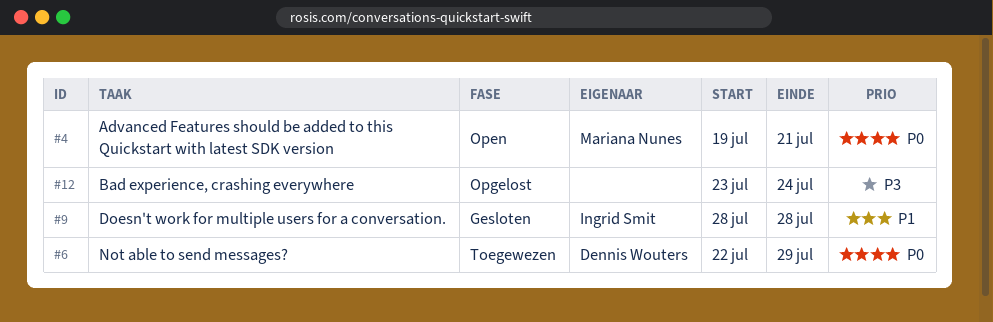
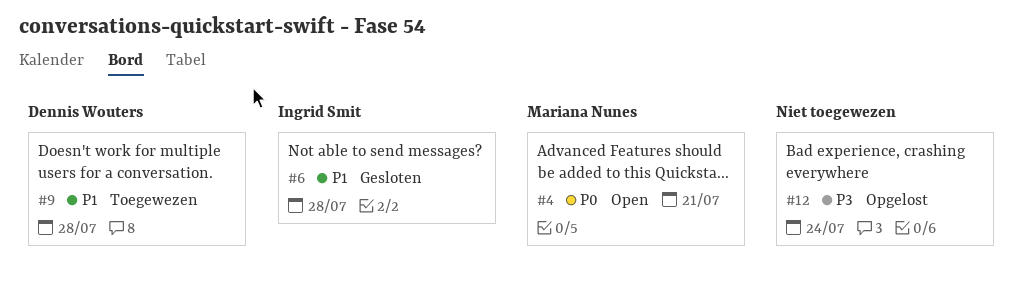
#6, status: Toegewezen -> Gesloten
#6, owner: Dennis Wouters -> Ingrid Smit
#6, priority: P0 -> P1
#6, due: Jul 29 -> Jul 28
#9, status: Gesloten -> Toegewezen
#9, owner: Ingrid Smit -> Dennis Wouters

